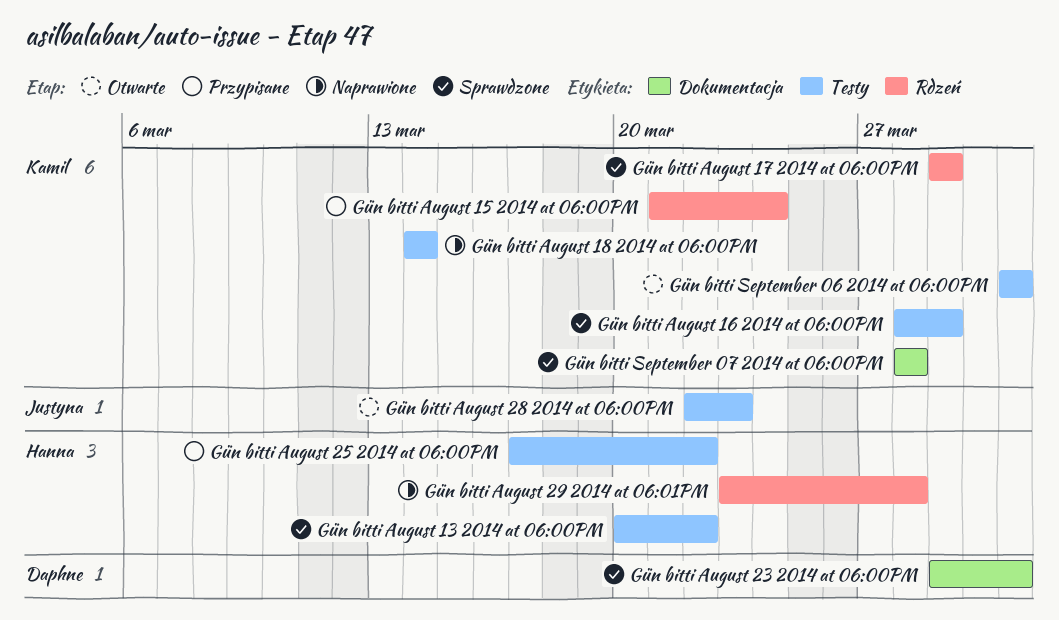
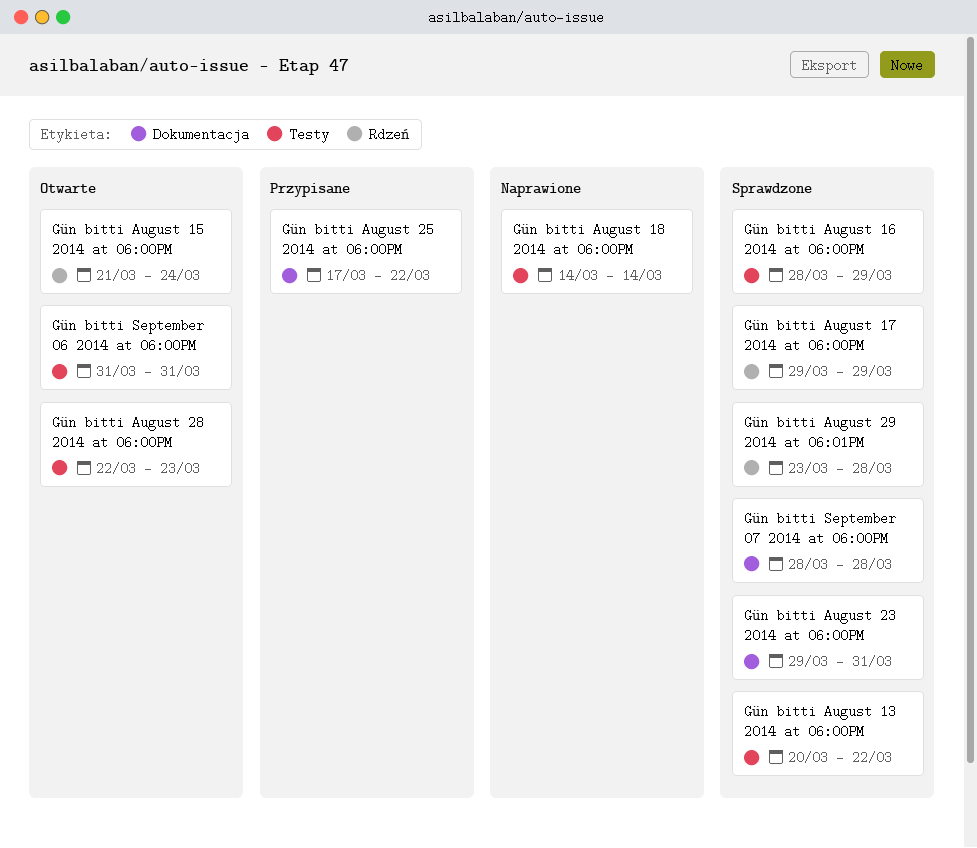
Gün bitti August 15 2014 at 06:00PM, status: Przypisane -> Otwarte
Gün bitti August 25 2014 at 06:00PM, label: Testy -> Dokumentacja
Gün bitti August 29 2014 at 06:01PM, status: Naprawione -> Sprawdzone

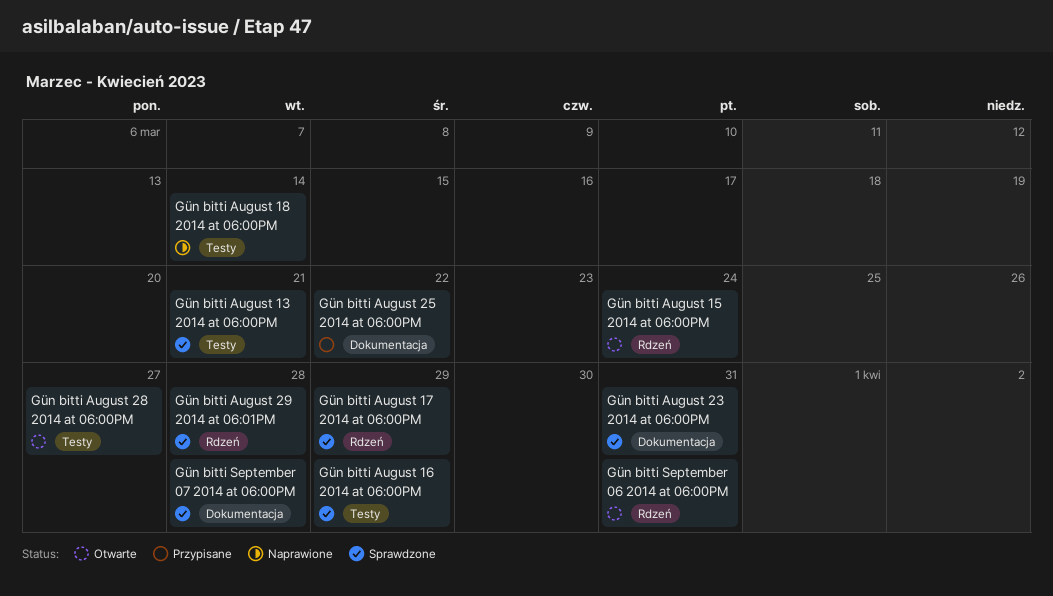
Gün bitti August 13 2014 at 06:00PM, due: Mar 22 -> Mar 21
Gün bitti August 28 2014 at 06:00PM, due: Mar 23 -> Mar 27
Gün bitti September 06 2014 at 06:00PM, label: Testy -> Rdzeń

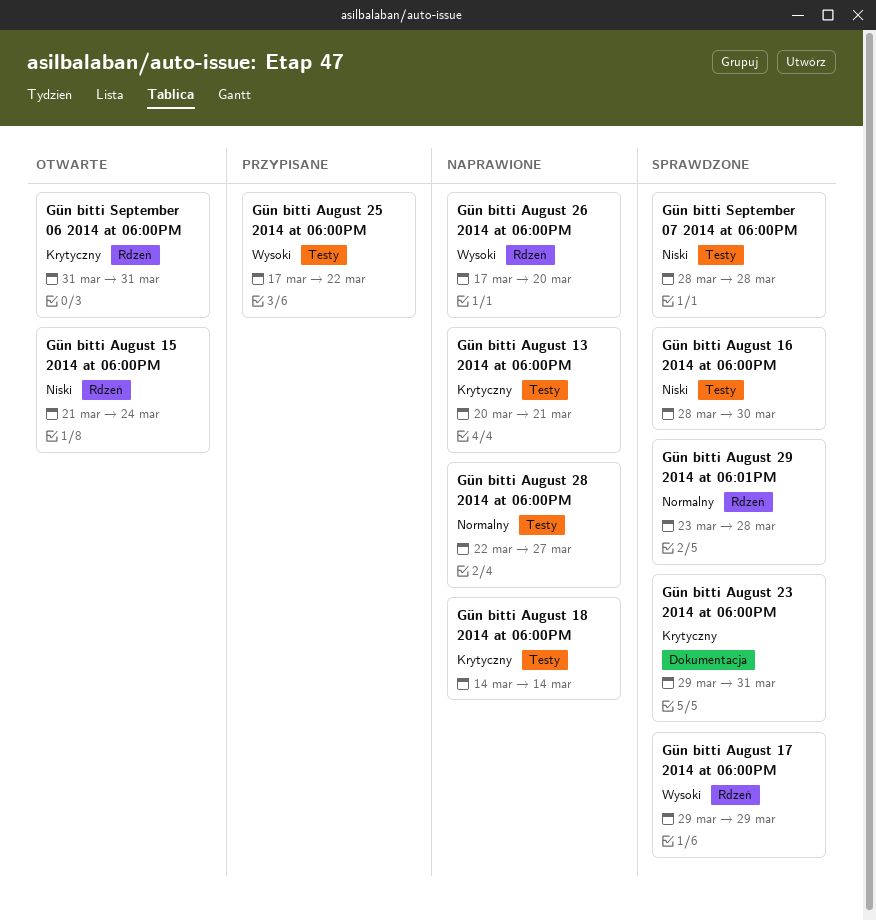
Gün bitti August 13 2014 at 06:00PM, status: Sprawdzone -> Naprawione
Gün bitti August 16 2014 at 06:00PM, due: Mar 29 -> Mar 30
Gün bitti August 25 2014 at 06:00PM, label: Dokumentacja -> Testy
Gün bitti August 26 2014 at 06:00PM: none -> present
Gün bitti August 28 2014 at 06:00PM, status: Otwarte -> Naprawione
Gün bitti September 07 2014 at 06:00PM, label: Dokumentacja -> Testy

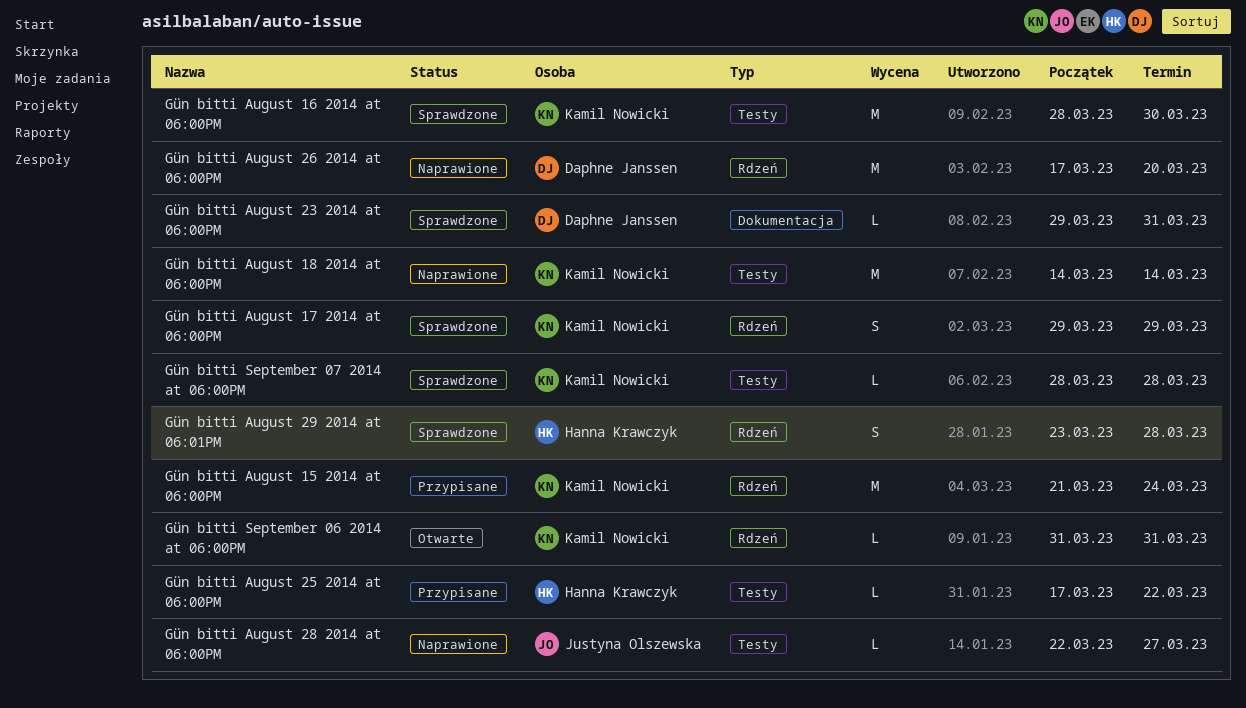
Gün bitti August 13 2014 at 06:00PM: present -> none
Gün bitti August 15 2014 at 06:00PM, status: Otwarte -> Przypisane

